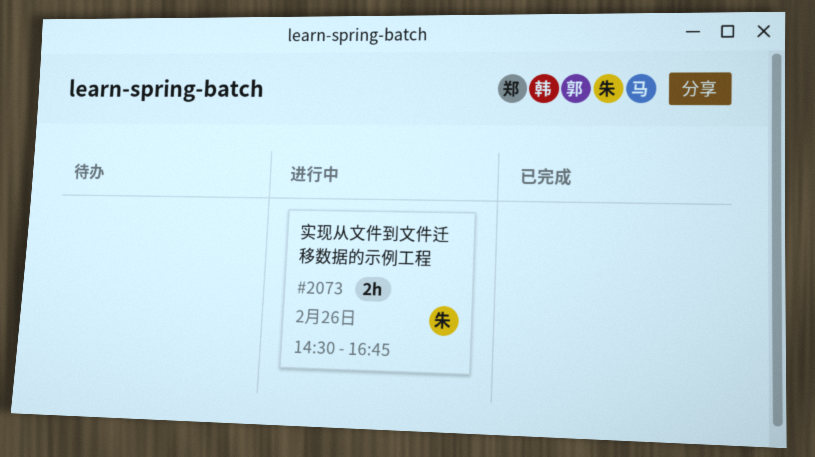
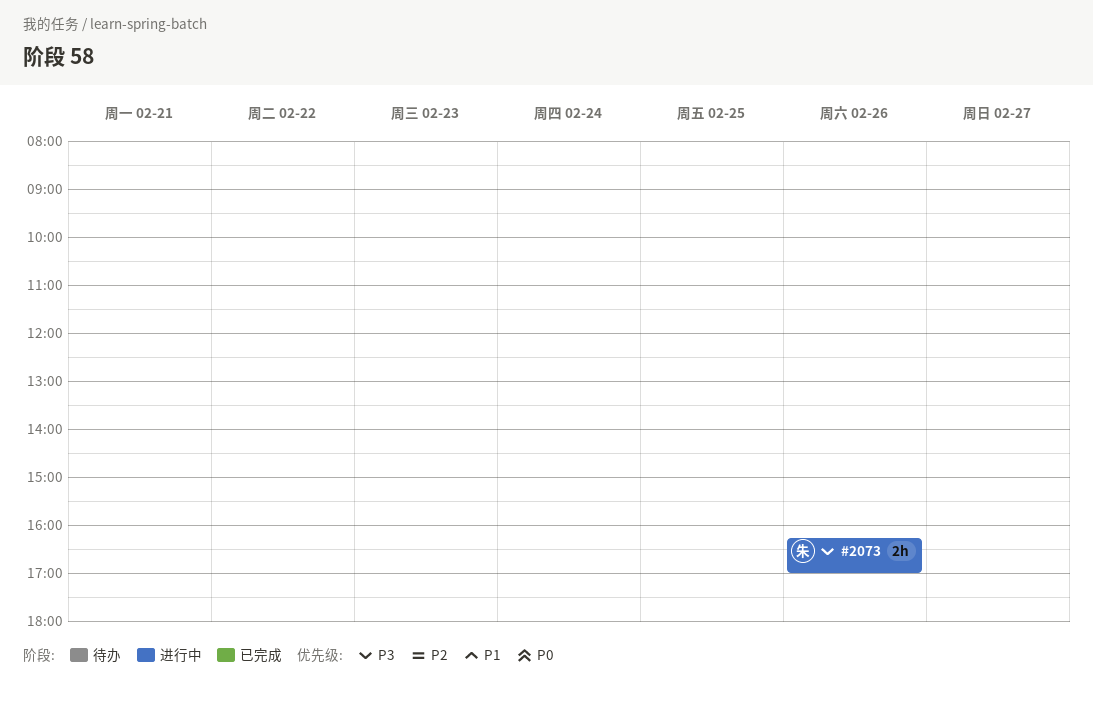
#2073, begins: 14:30 -> 16:15
#2073, ends: 16:45 -> 17:00

